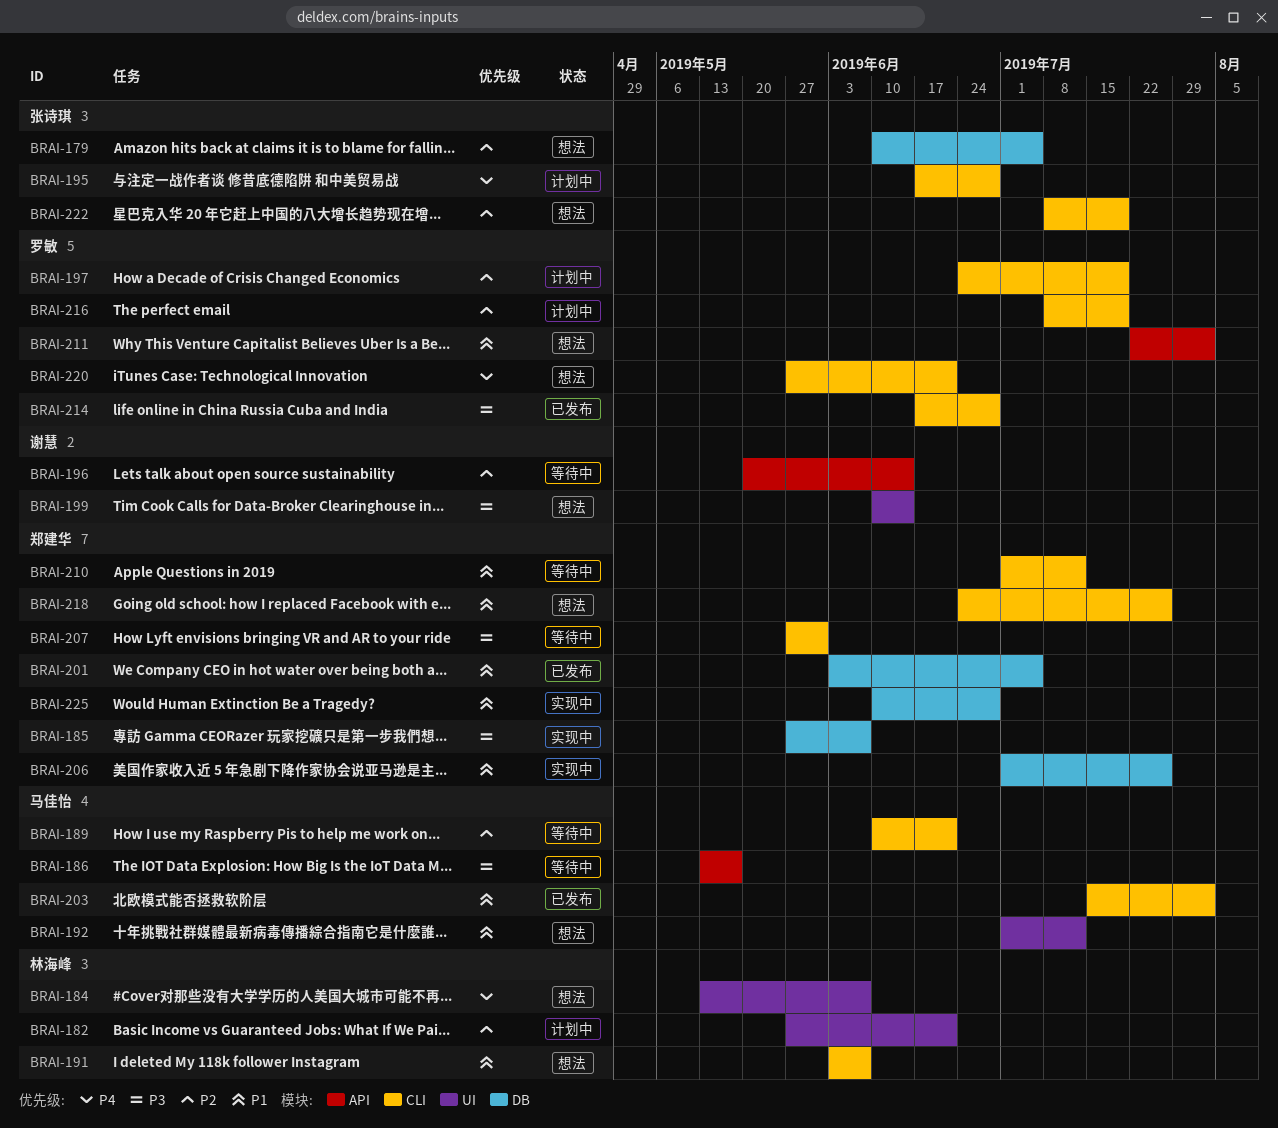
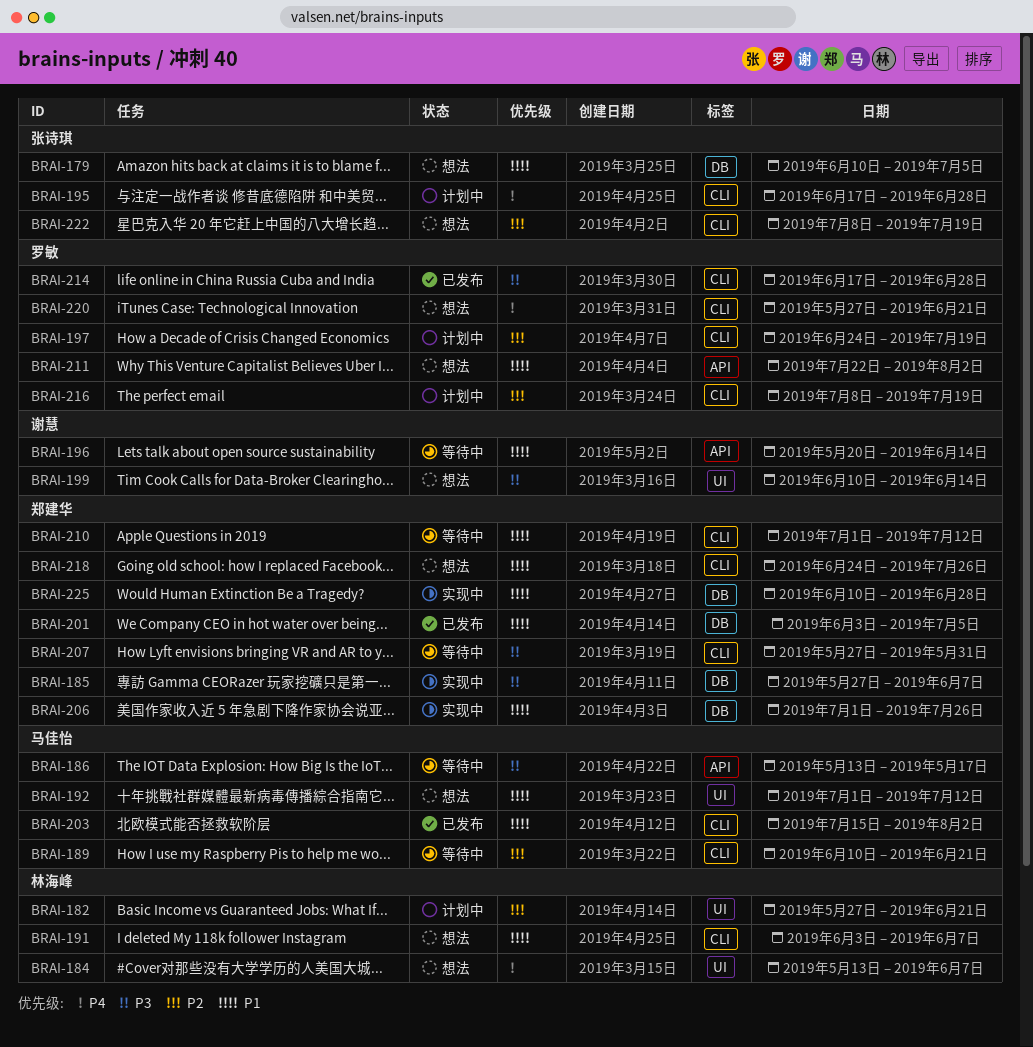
BRAI-179, priority: P2 -> P1
BRAI-196, priority: P2 -> P1

